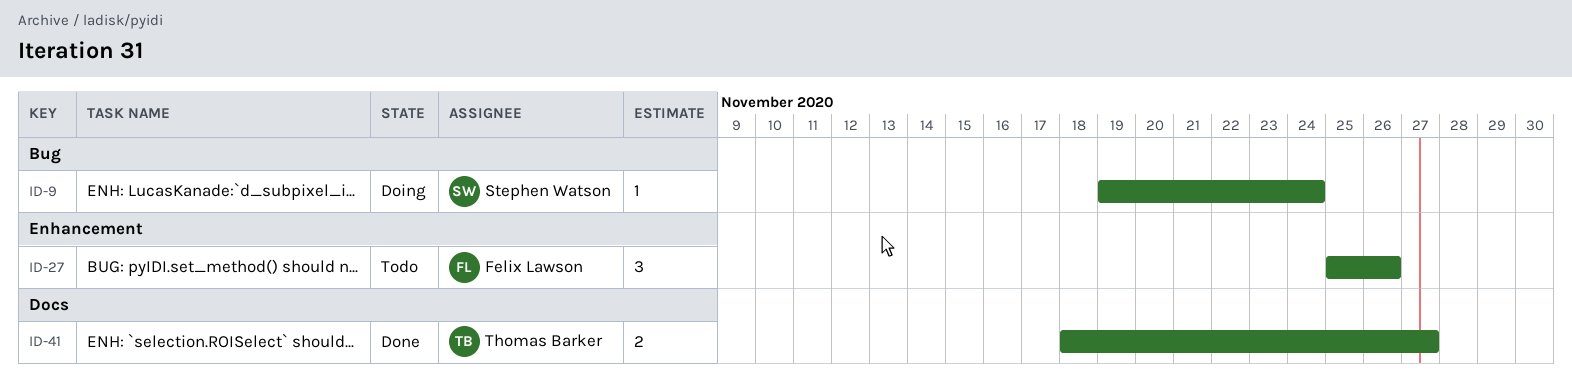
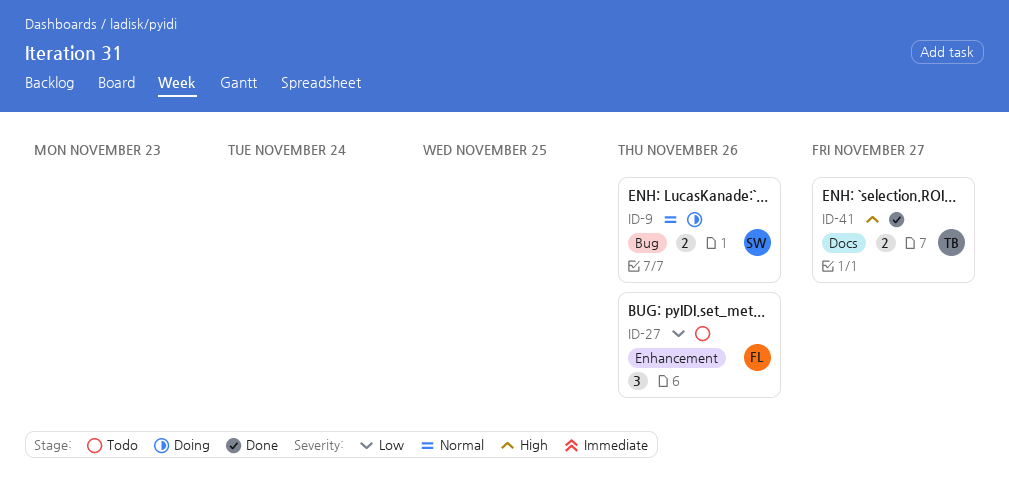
ID-9, estimate: 1 -> 2
ID-9, due: Nov 24 -> Nov 26

